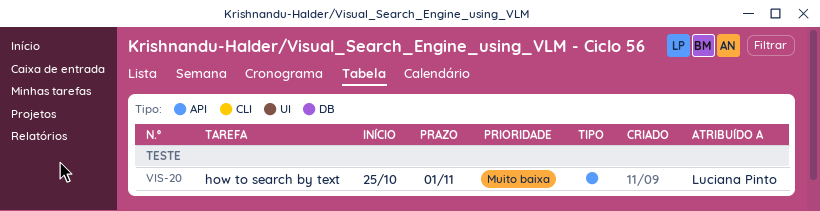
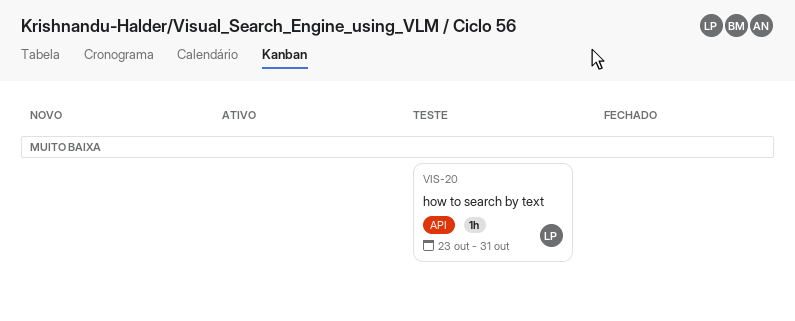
VIS-20, start: Oct 25 -> Oct 23
VIS-20, due: Nov 1 -> Oct 31

